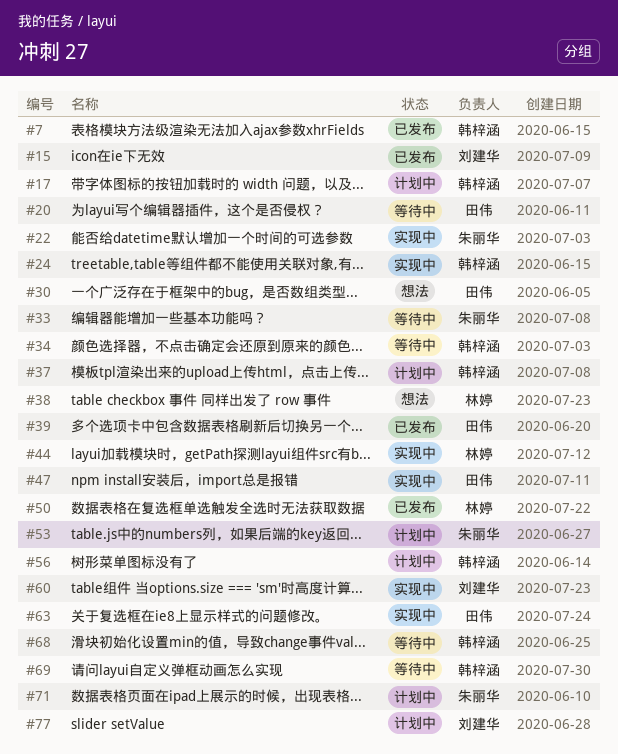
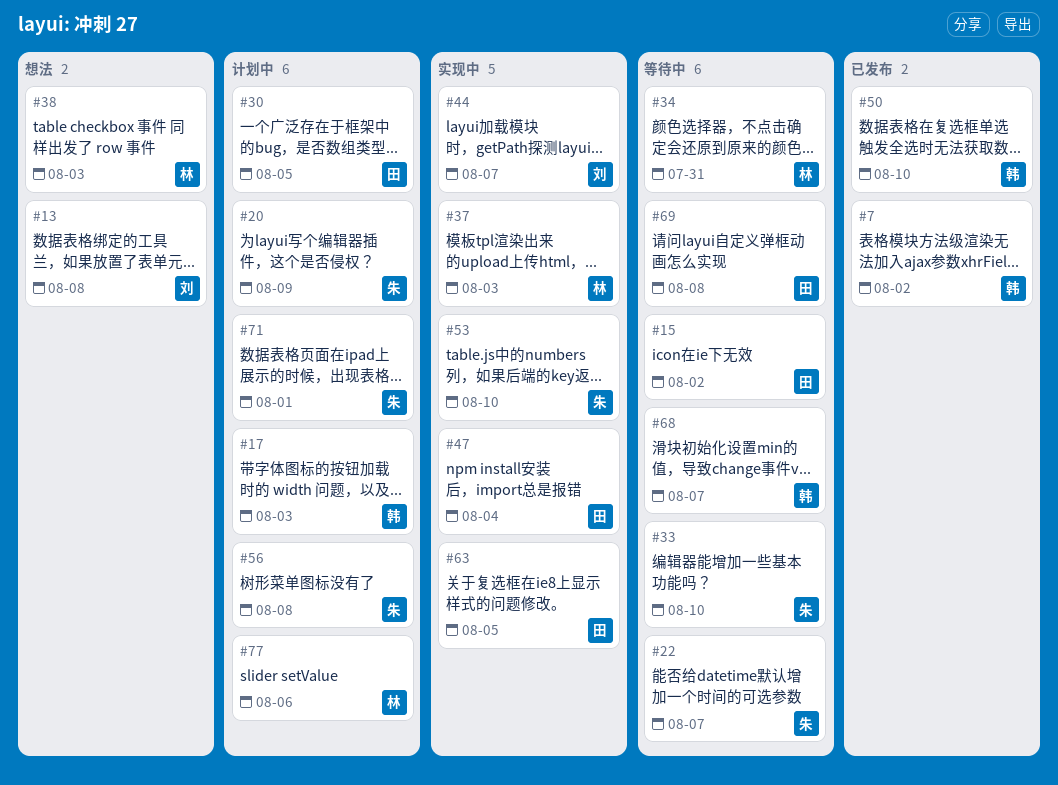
#13: none -> present
#15, status: 已发布 -> 等待中
#15, owner: 刘建华 -> 田伟
#20, status: 等待中 -> 计划中
#20, owner: 田伟 -> 朱丽华
#22, status: 实现中 -> 等待中
#24: present -> none
#30, status: 想法 -> 计划中
#34, owner: 韩梓涵 -> 林婷
#37, status: 计划中 -> 实现中
#37, owner: 韩梓涵 -> 林婷
#39: present -> none
#44, owner: 林婷 -> 刘建华
#50, owner: 林婷 -> 韩梓涵
#53, status: 计划中 -> 实现中
#56, owner: 韩梓涵 -> 朱丽华
#60: present -> none
#69, owner: 韩梓涵 -> 田伟
#77, owner: 刘建华 -> 林婷

